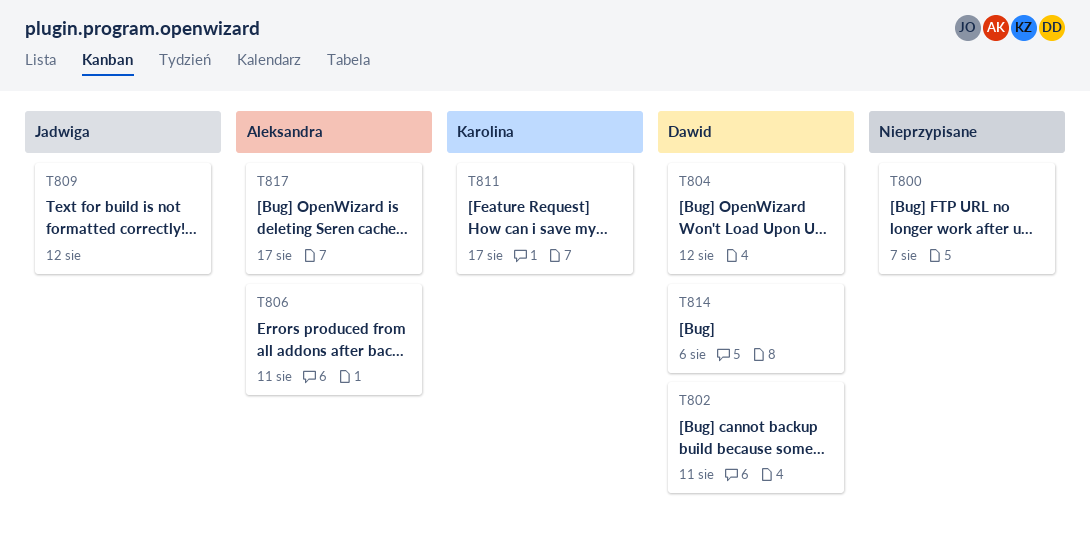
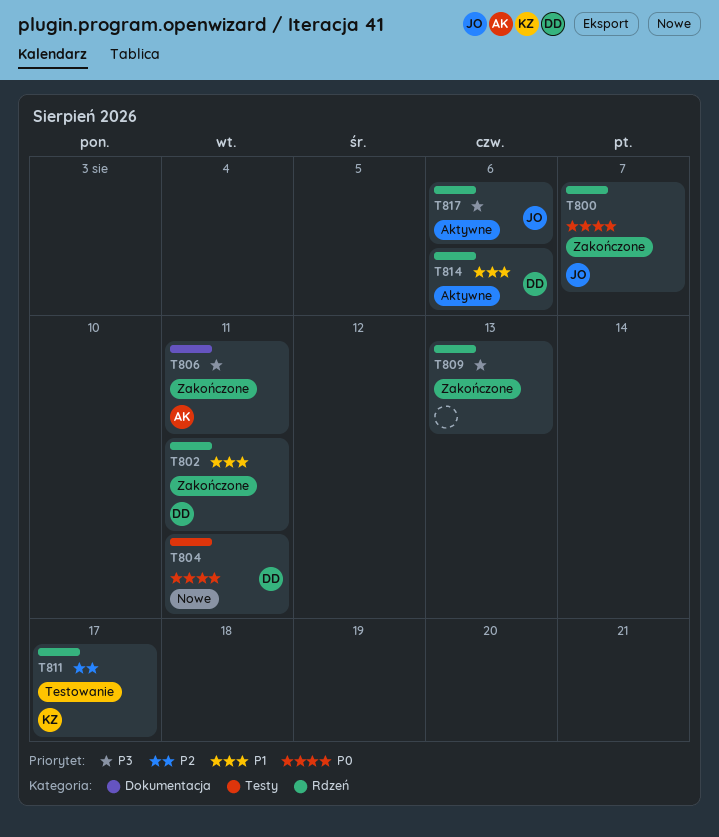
T800, owner: none -> Jadwiga
T804, due: Aug 12 -> Aug 11
T809, owner: Jadwiga -> none
T809, due: Aug 12 -> Aug 13
T817, owner: Aleksandra -> Jadwiga
T817, due: Aug 17 -> Aug 6

